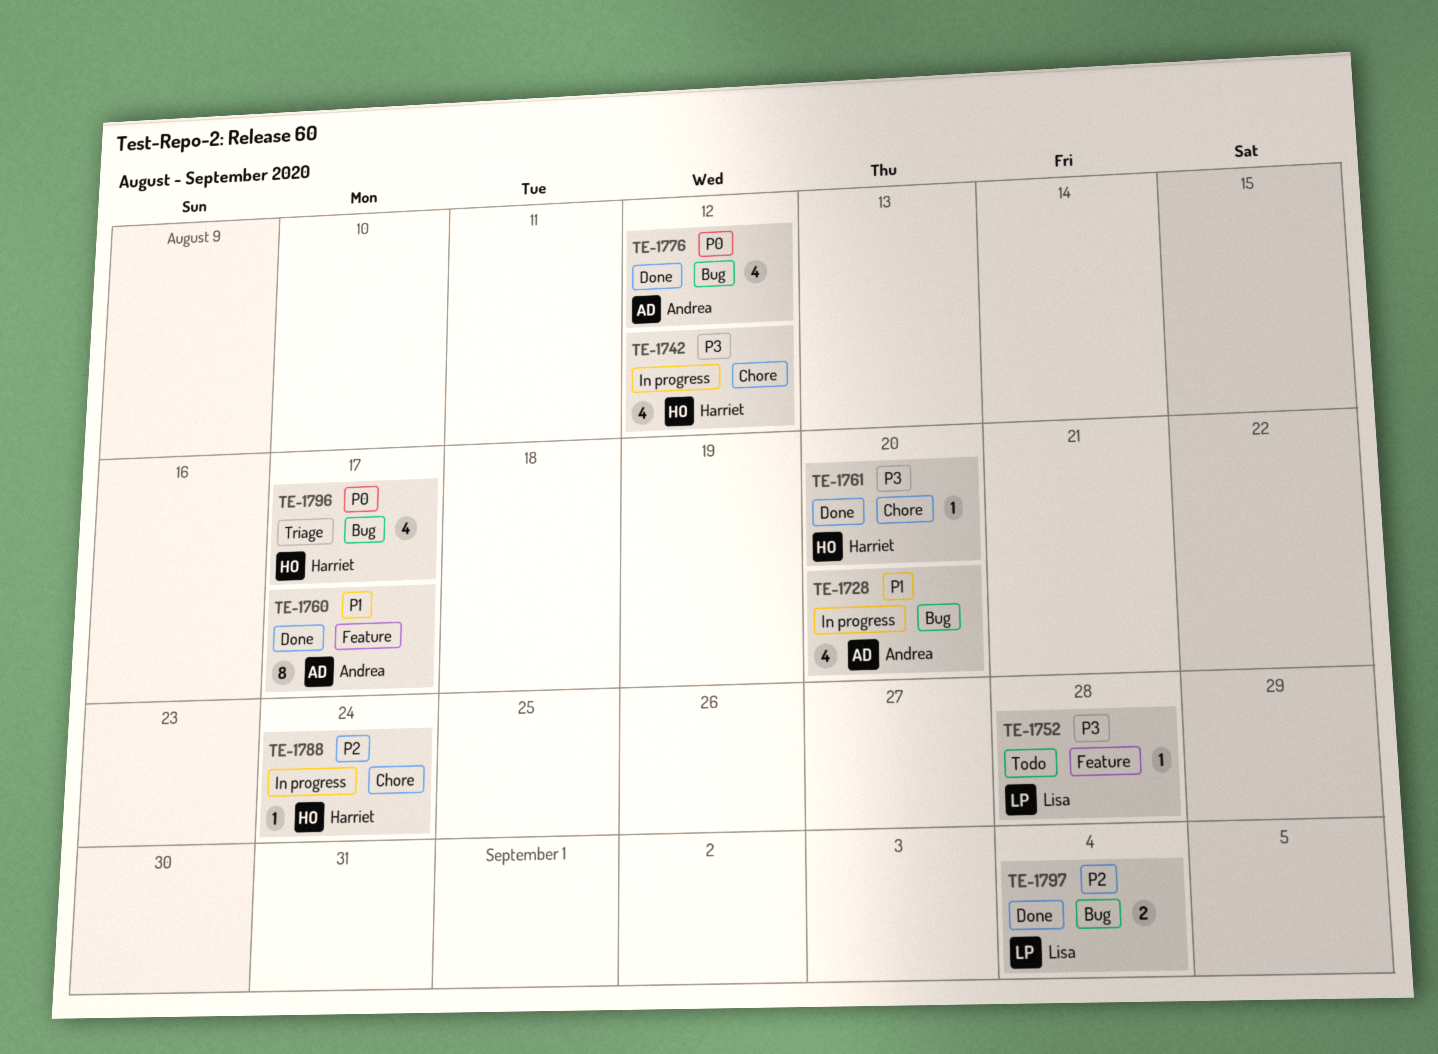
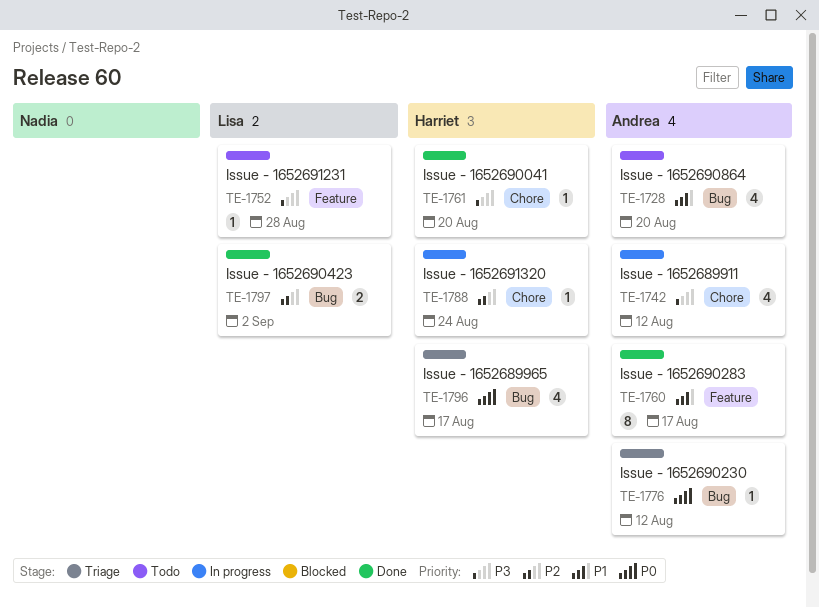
TE-1728, status: In progress -> Todo
TE-1742, owner: Harriet -> Andrea
TE-1776, status: Done -> Triage
TE-1776, estimate: 4 -> 1
TE-1797, due: Sep 4 -> Sep 2

